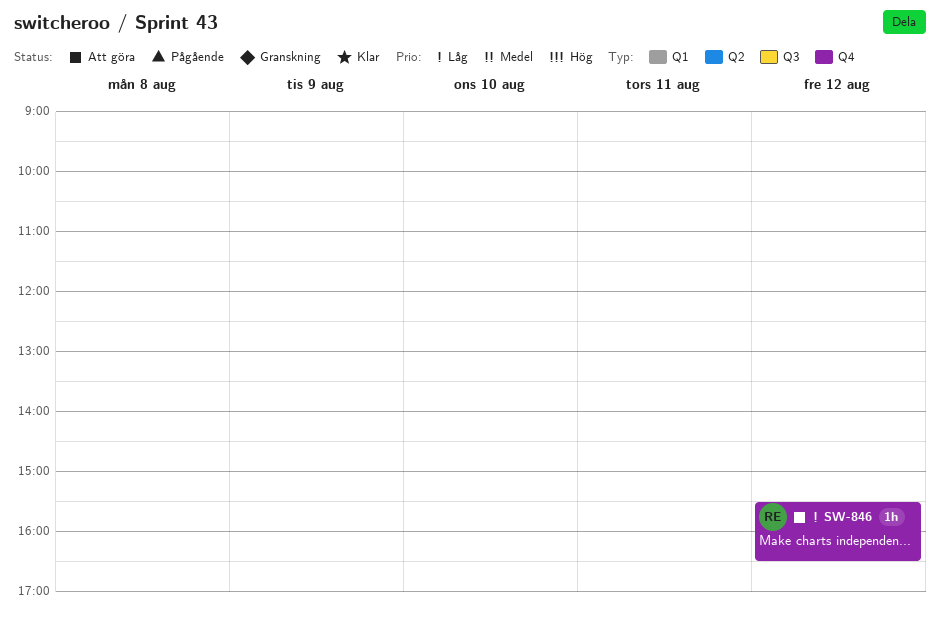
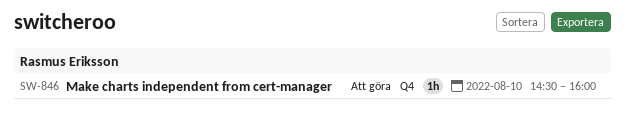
SW-846, day: Aug 12 -> Aug 10
SW-846, begins: 15:30 -> 14:30
SW-846, ends: 16:30 -> 16:00

